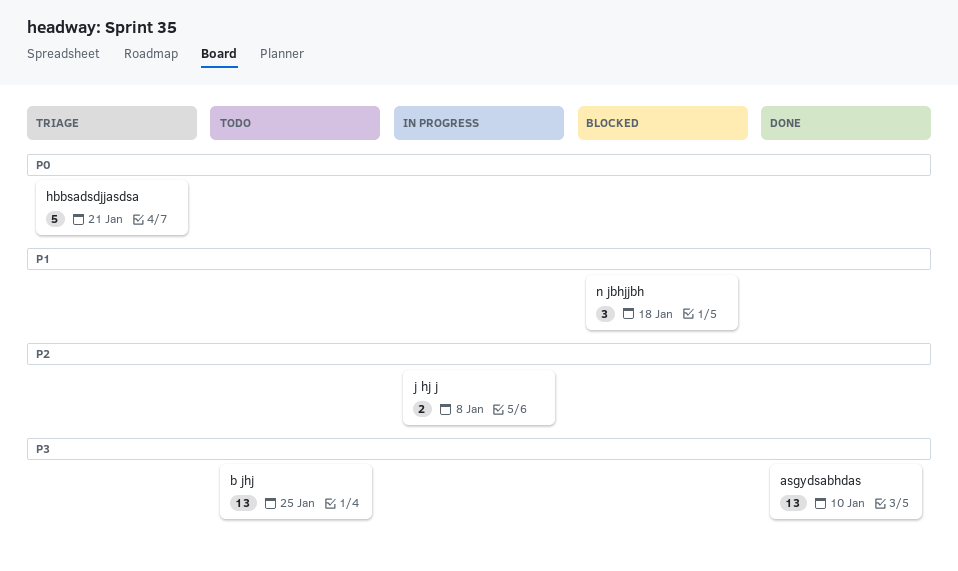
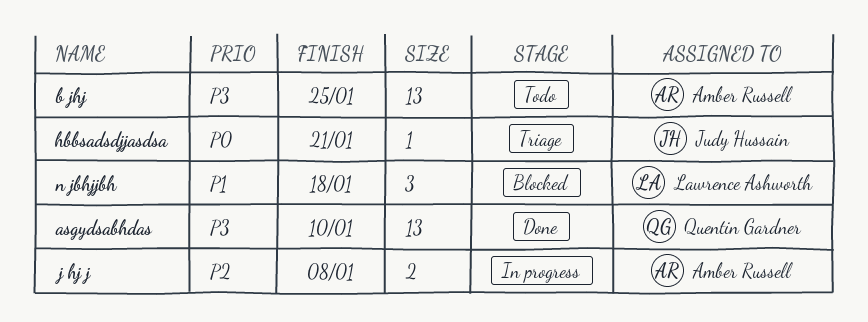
hbbsadsdjjasdsa, estimate: 5 -> 1

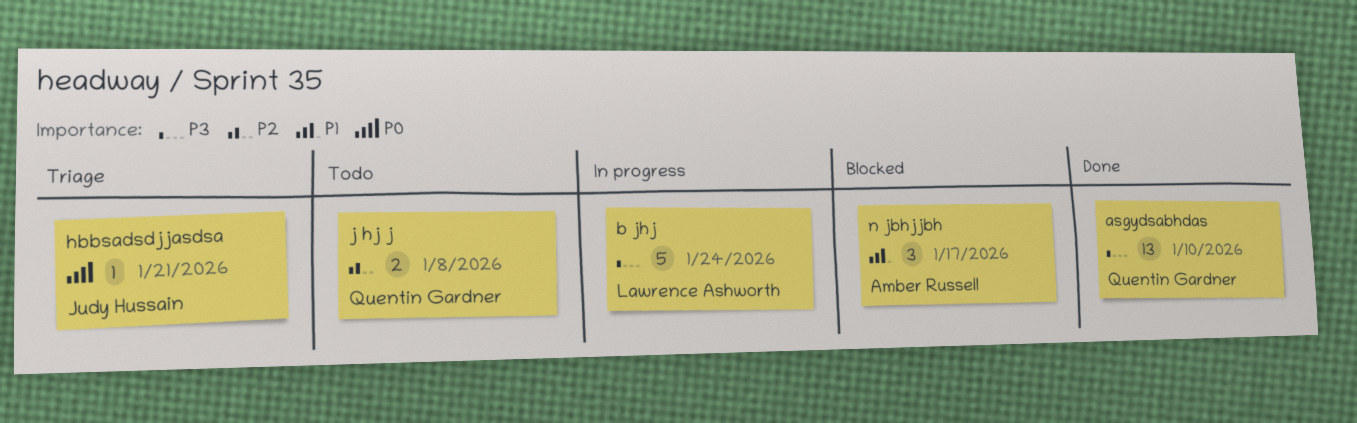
b jhj, status: Todo -> In progress
b jhj, owner: Amber Russell -> Lawrence Ashworth
b jhj, estimate: 13 -> 5
b jhj, due: Jan 25 -> Jan 24
j hj j, status: In progress -> Todo
j hj j, owner: Amber Russell -> Quentin Gardner
n jbhjjbh, owner: Lawrence Ashworth -> Amber Russell
n jbhjjbh, due: Jan 18 -> Jan 17

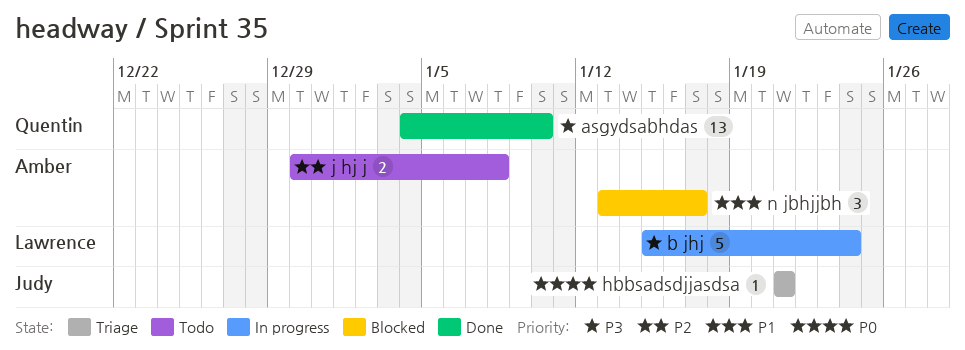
j hj j, owner: Quentin Gardner -> Amber Russell

